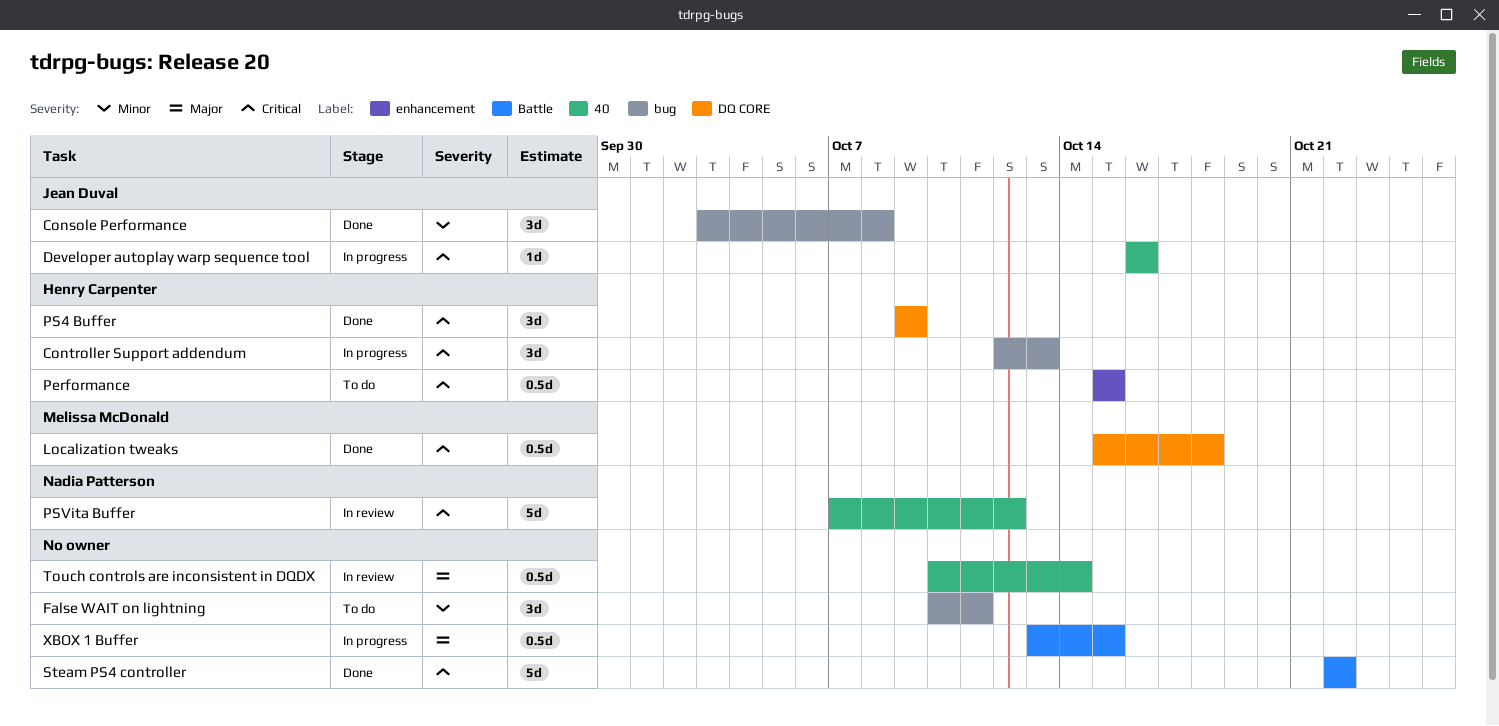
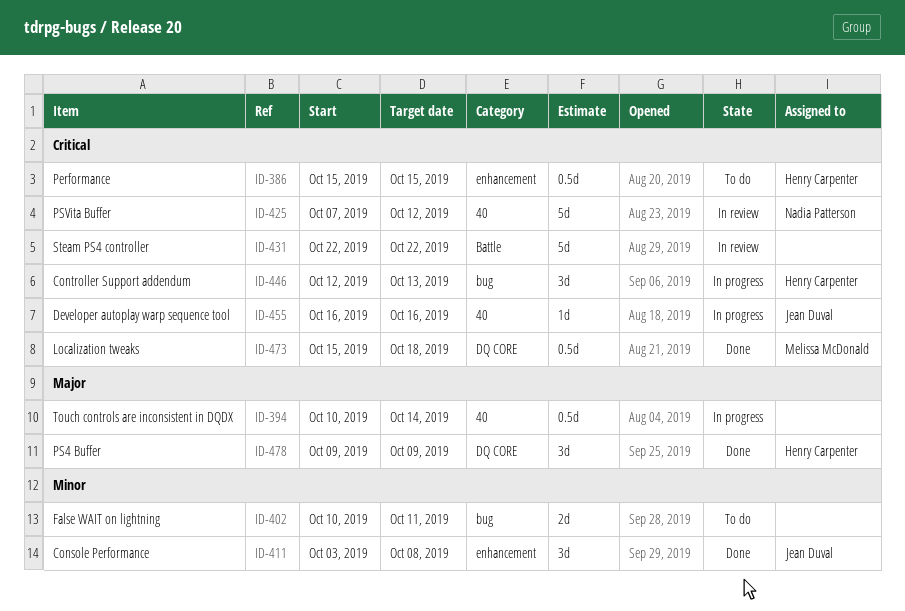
Console Performance, label: bug -> enhancement
False WAIT on lightning, estimate: 3d -> 2d
PS4 Buffer, priority: Critical -> Major
Steam PS4 controller, status: Done -> In review
Touch controls are inconsistent in DQDX, status: In review -> In progress
XBOX 1 Buffer: present -> none

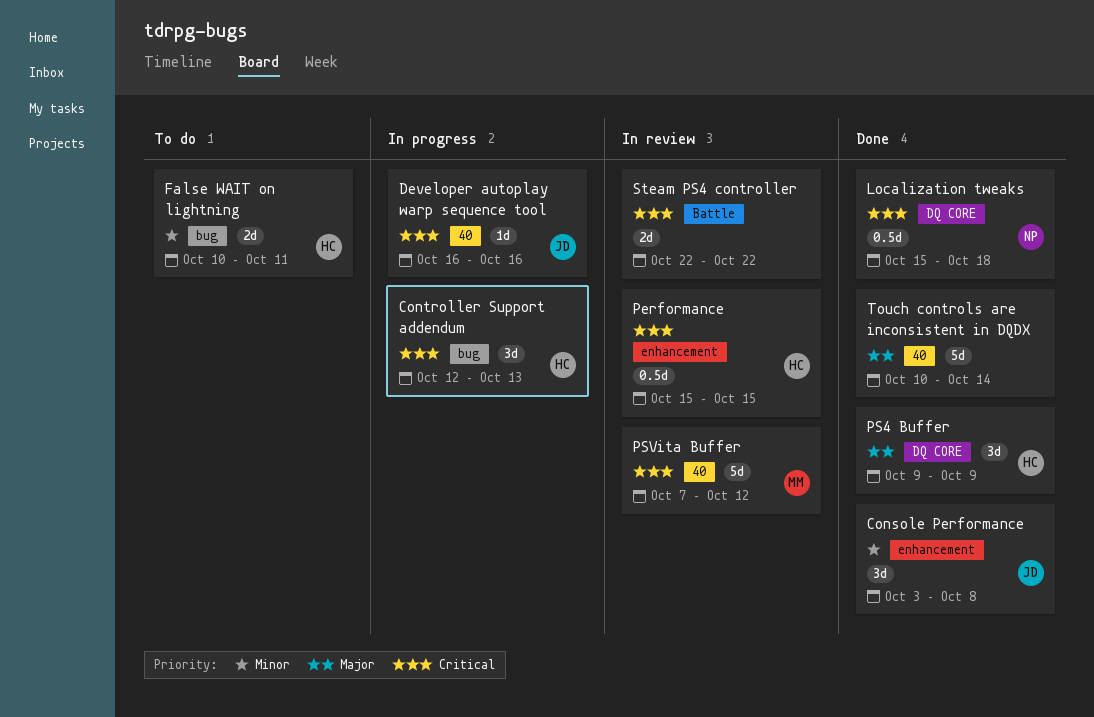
False WAIT on lightning, owner: none -> Henry Carpenter
Localization tweaks, owner: Melissa McDonald -> Nadia Patterson
Performance, status: To do -> In review
PSVita Buffer, owner: Nadia Patterson -> Melissa McDonald
Steam PS4 controller, estimate: 5d -> 2d
Touch controls are inconsistent in DQDX, status: In progress -> Done
Touch controls are inconsistent in DQDX, estimate: 0.5d -> 5d

